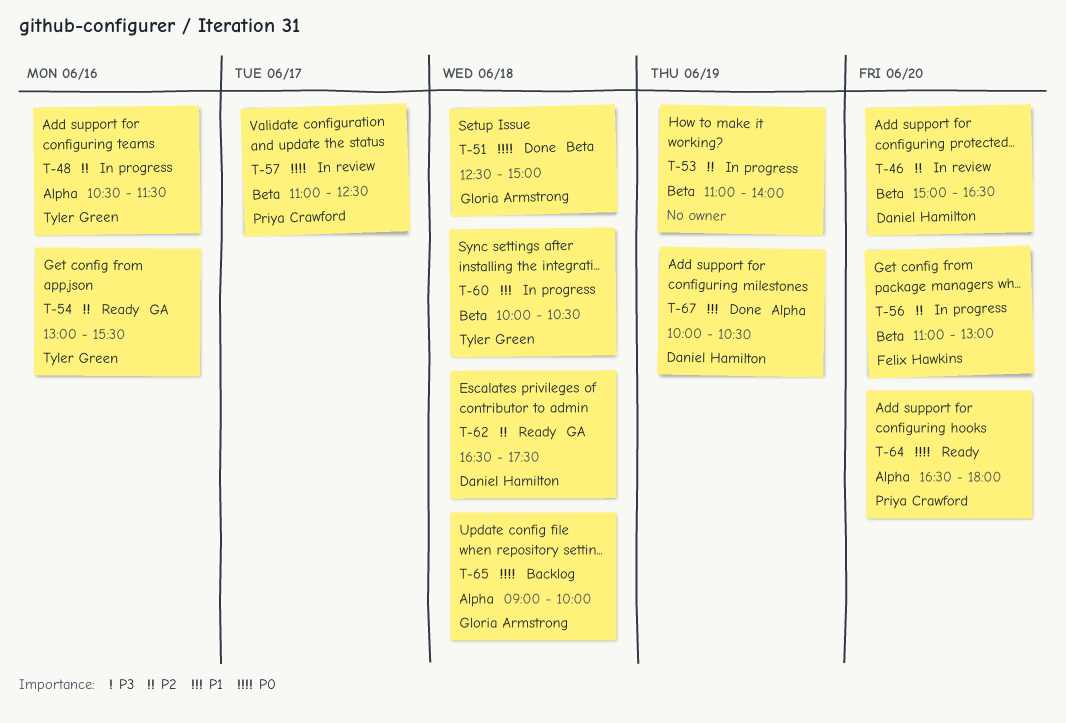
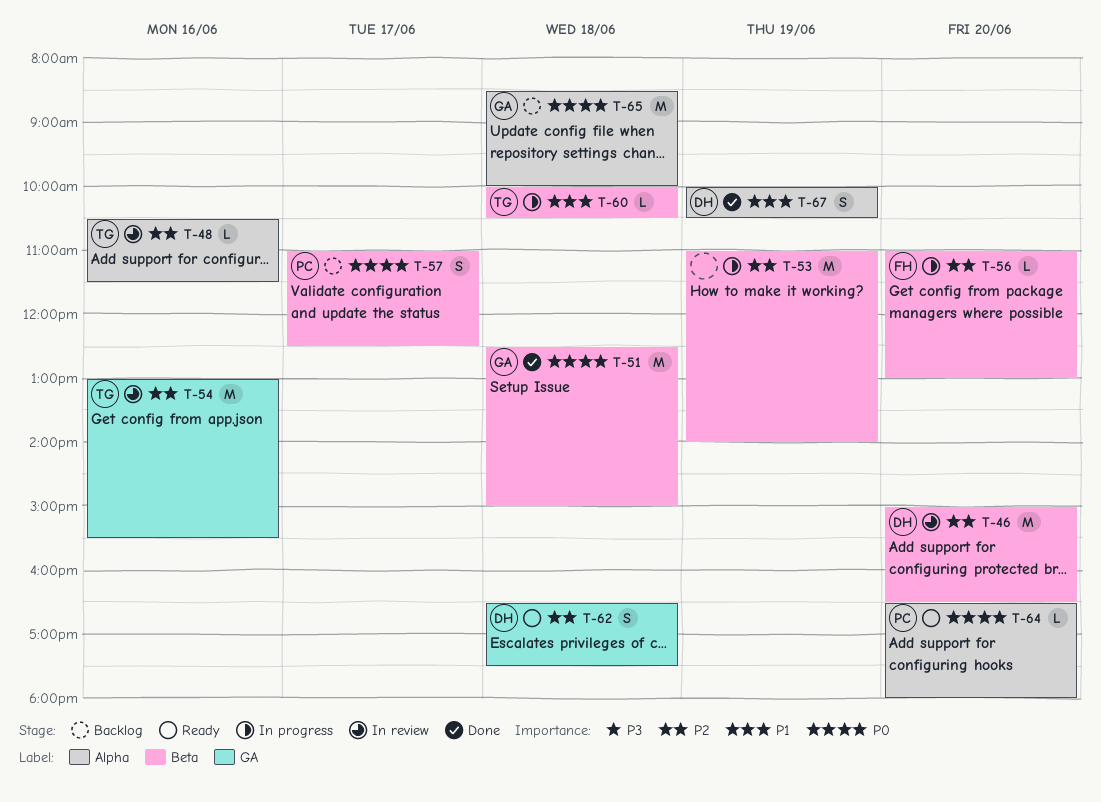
T-48, status: In progress -> In review
T-54, status: Ready -> In review
T-57, status: In review -> Backlog
T-65, begins: 09:00 -> 08:30

